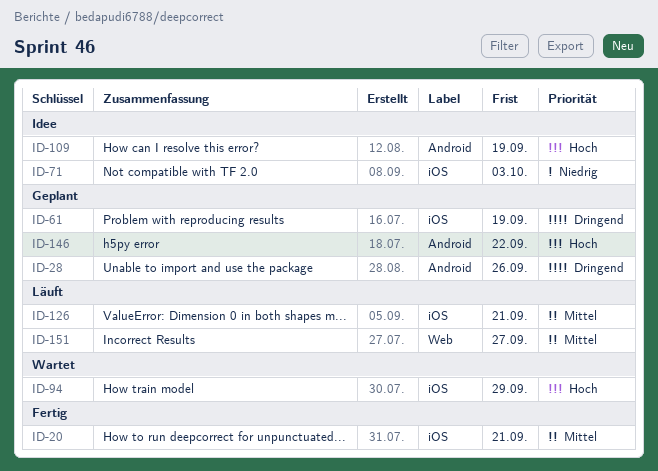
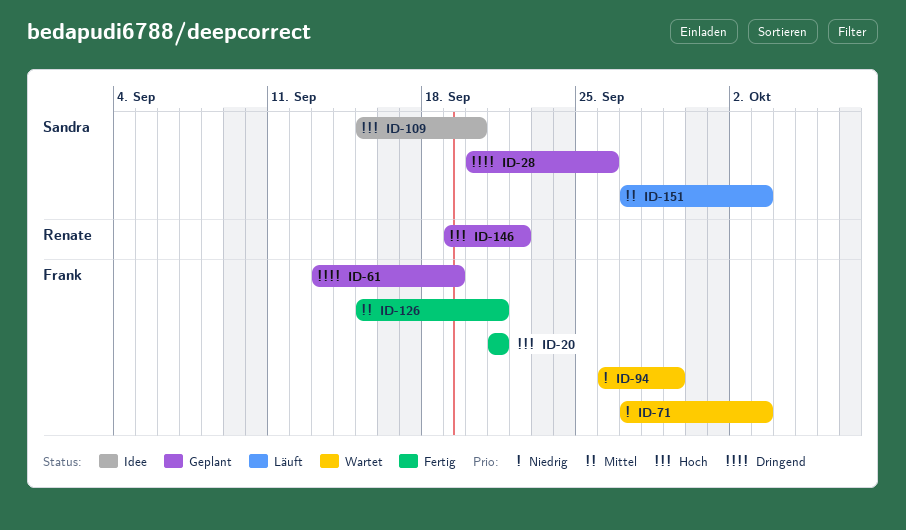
ID-20, priority: Mittel -> Hoch
ID-71, status: Idee -> Wartet
ID-94, priority: Hoch -> Niedrig
ID-109, due: Sep 19 -> Sep 20
ID-126, status: Läuft -> Fertig
ID-151, due: Sep 27 -> Oct 3

